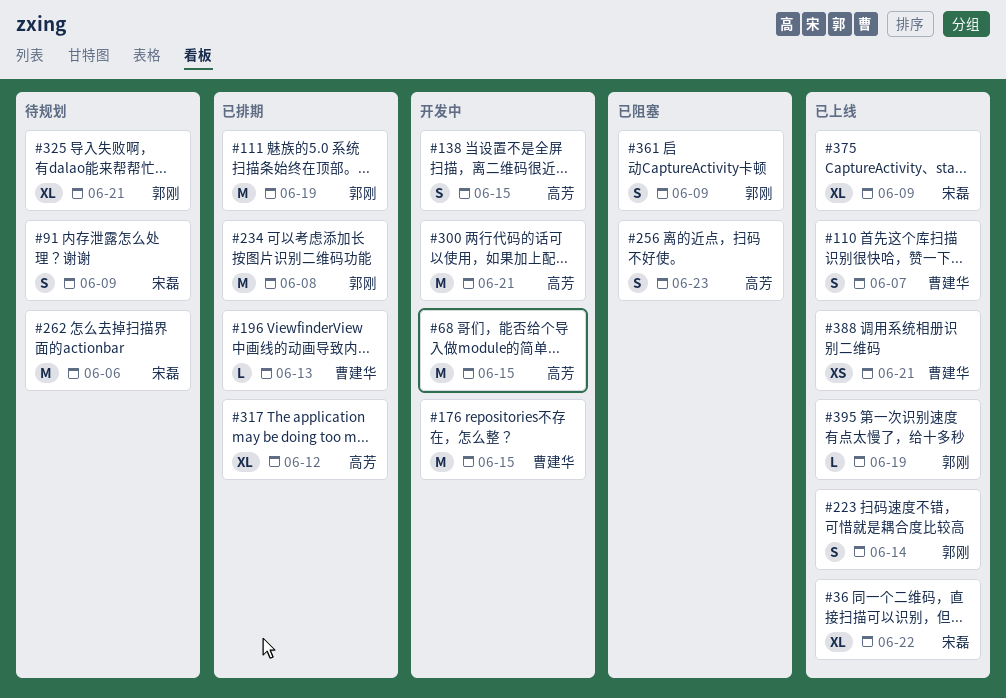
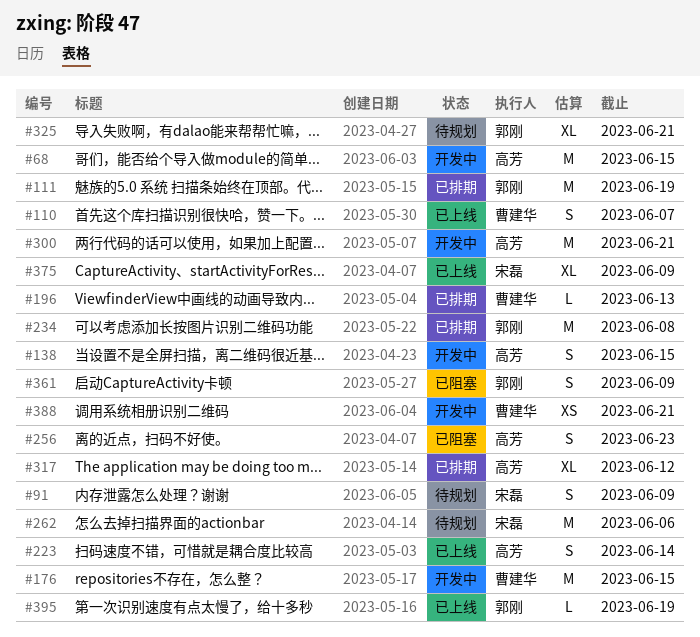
#36: present -> none
#223, owner: 郭刚 -> 高芳
#388, status: 已上线 -> 开发中

